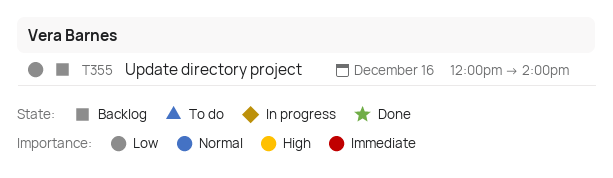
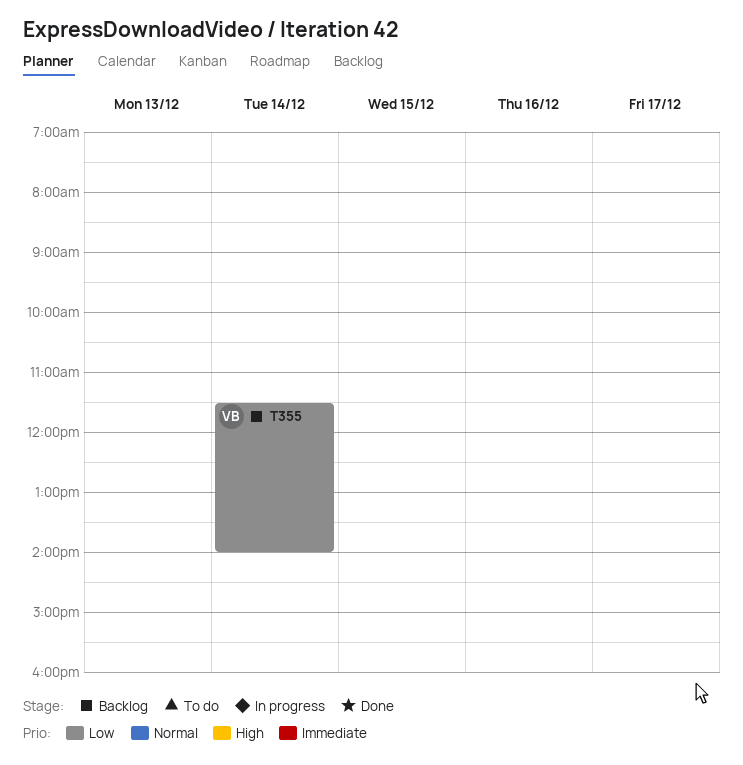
T355, day: Dec 16 -> Dec 14
T355, begins: 12:00 -> 11:30

